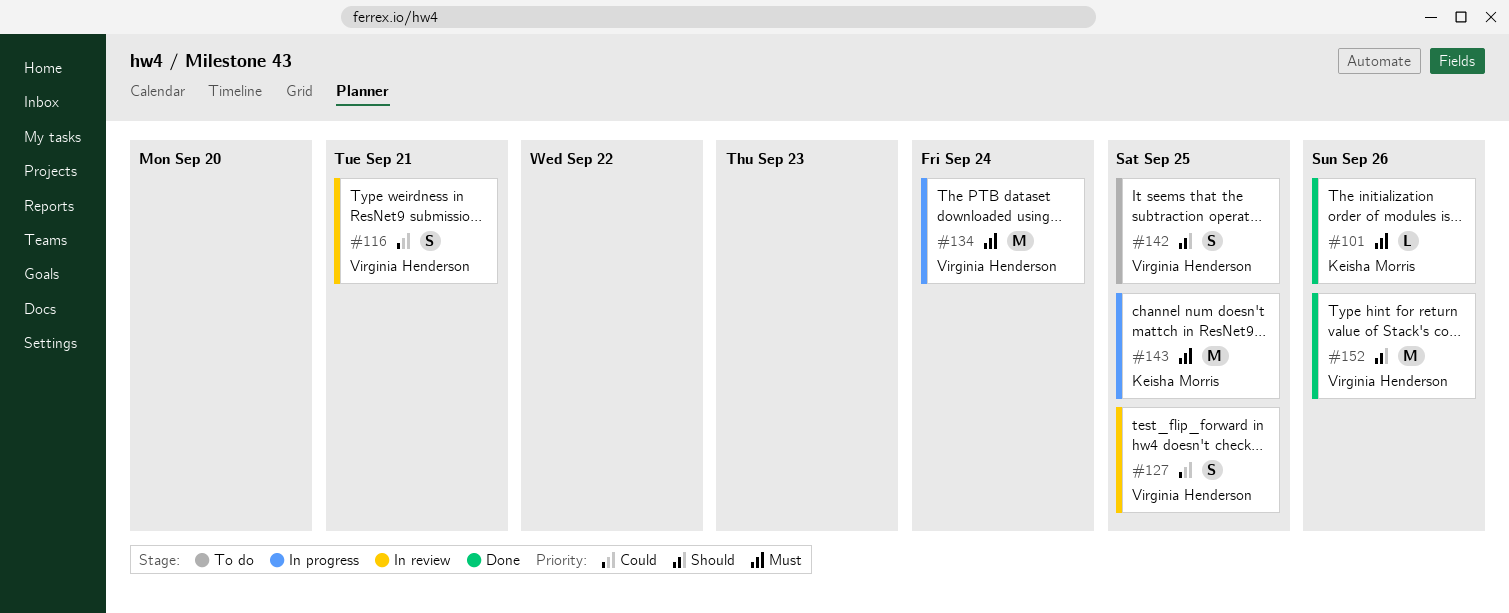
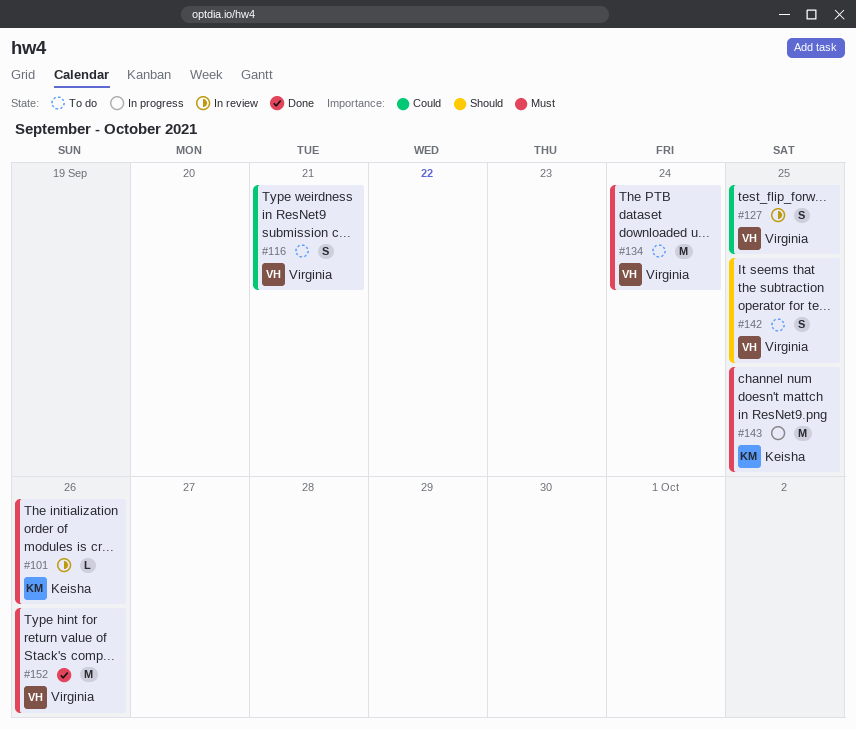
#101, status: Done -> In review
#116, status: In review -> To do
#134, status: In progress -> To do
#152, priority: Should -> Must

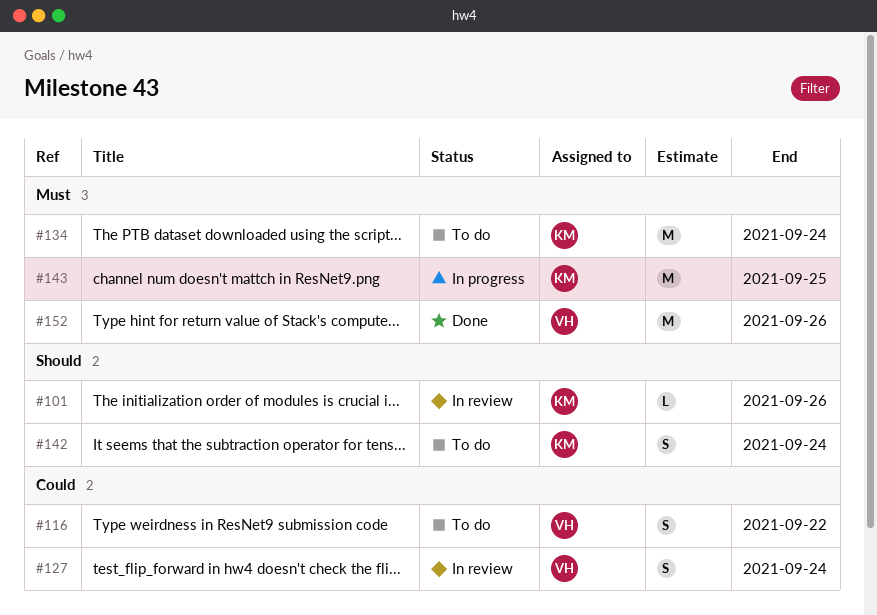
#101, priority: Must -> Should
#116, due: Sep 21 -> Sep 22
#127, due: Sep 25 -> Sep 24
#134, owner: Virginia -> Keisha
#142, owner: Virginia -> Keisha
#142, due: Sep 25 -> Sep 24

